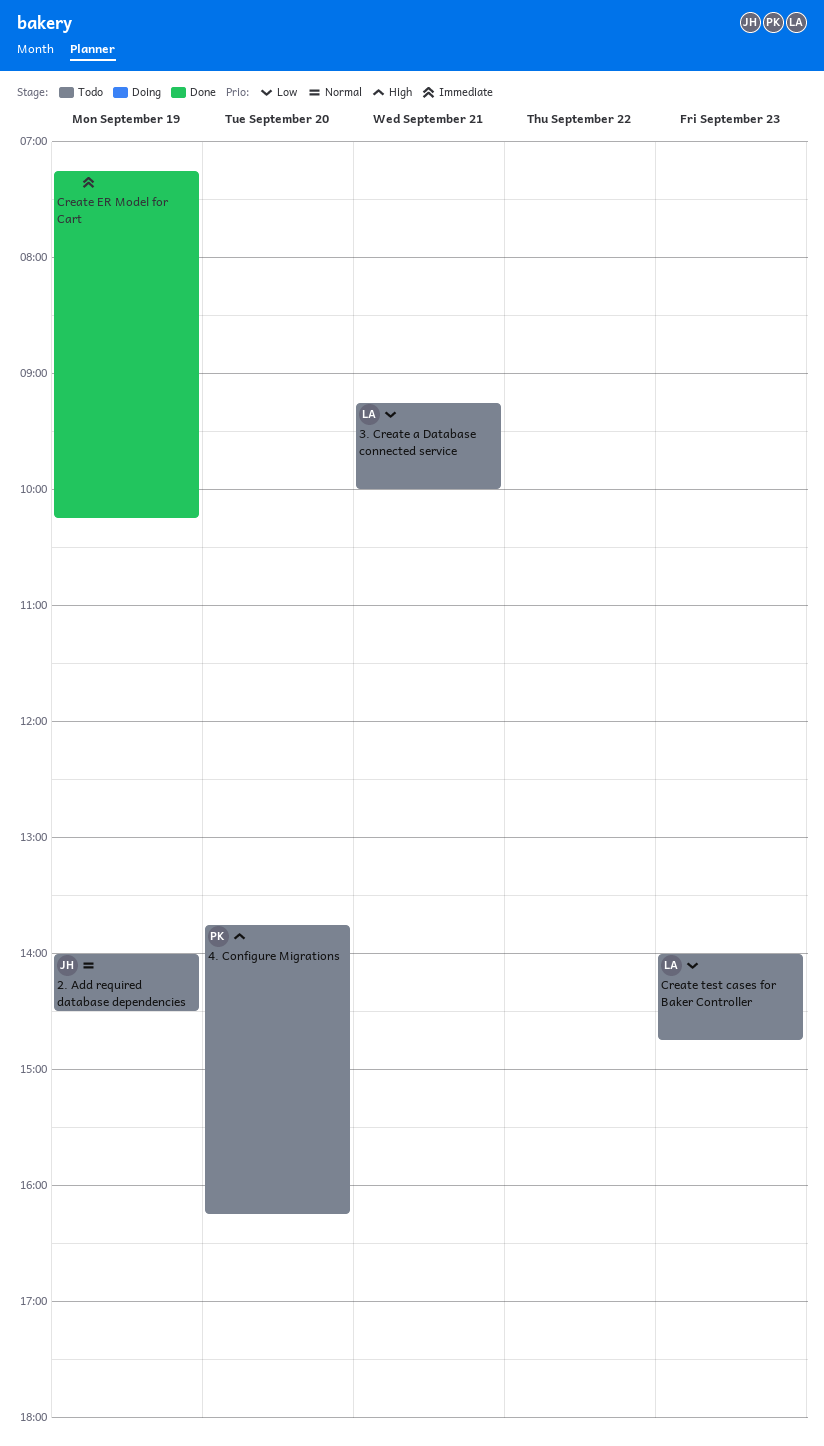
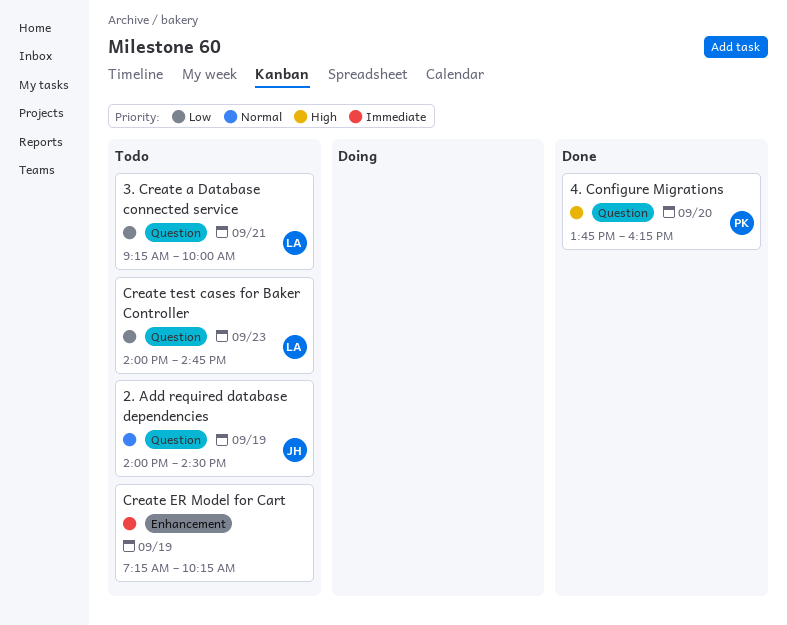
4. Configure Migrations, status: Todo -> Done
Create ER Model for Cart, status: Done -> Todo

